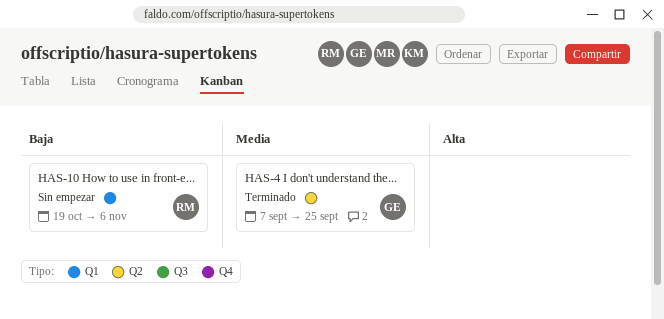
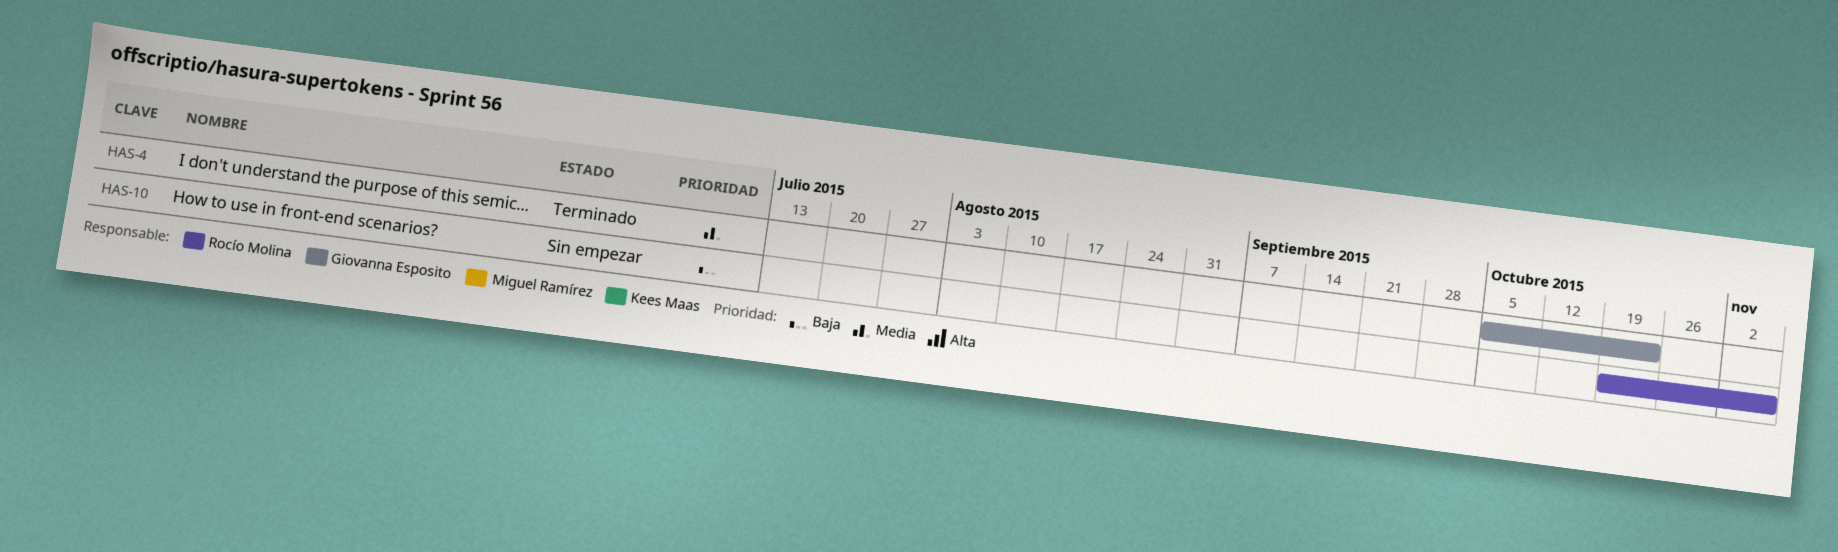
HAS-4, start: Sep 7 -> Oct 5
HAS-4, due: Sep 25 -> Oct 23

